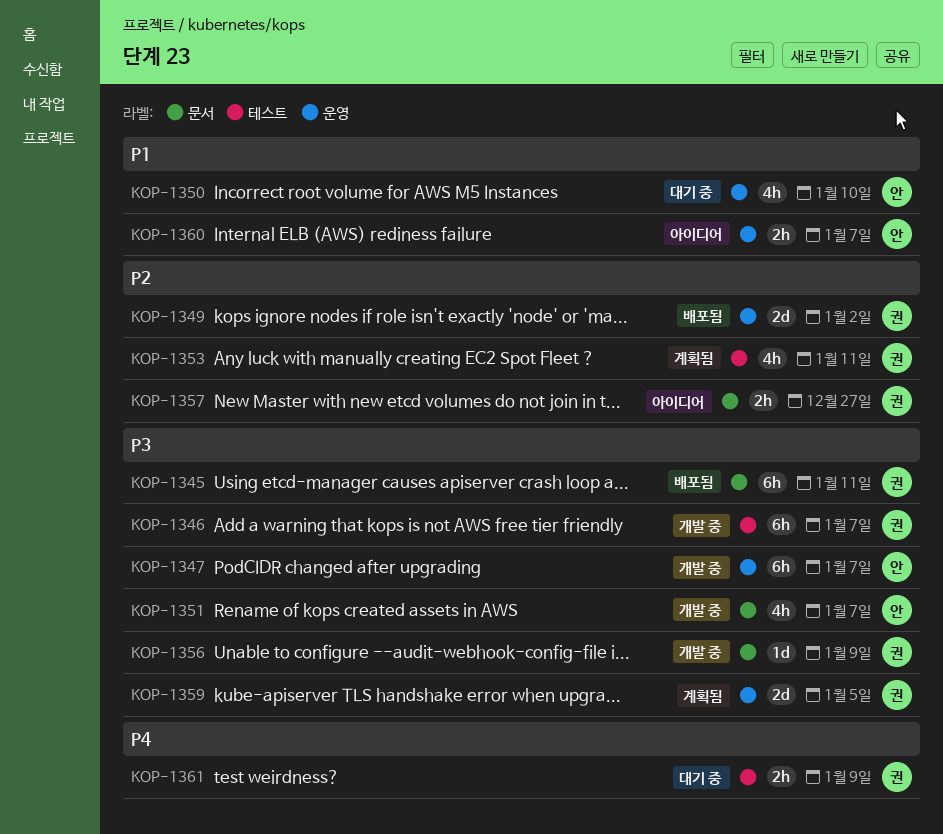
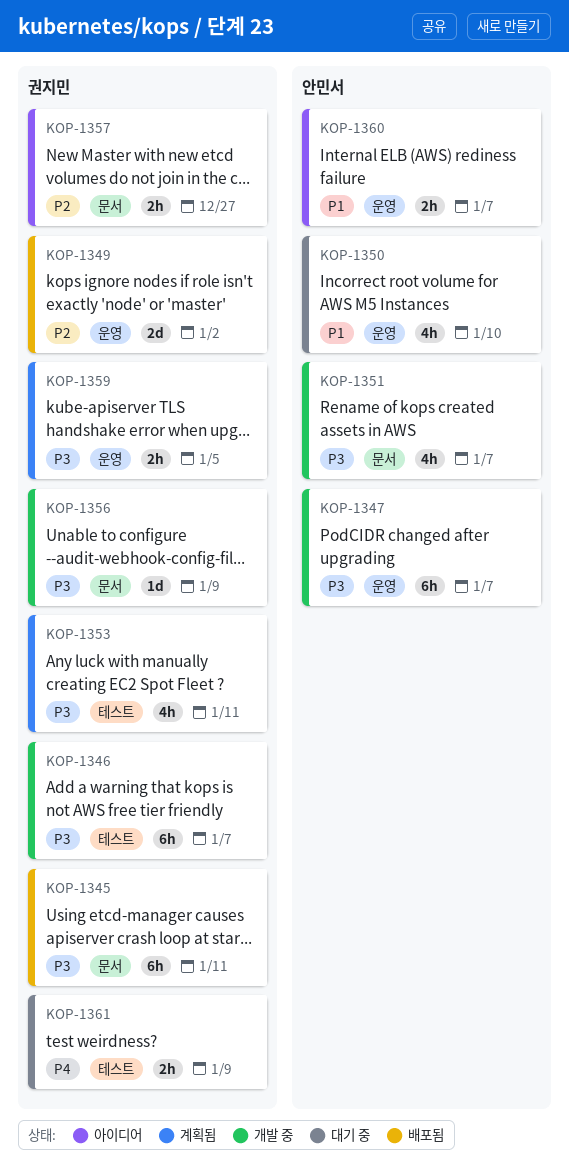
KOP-1353, priority: P2 -> P3
KOP-1359, estimate: 2d -> 2h

